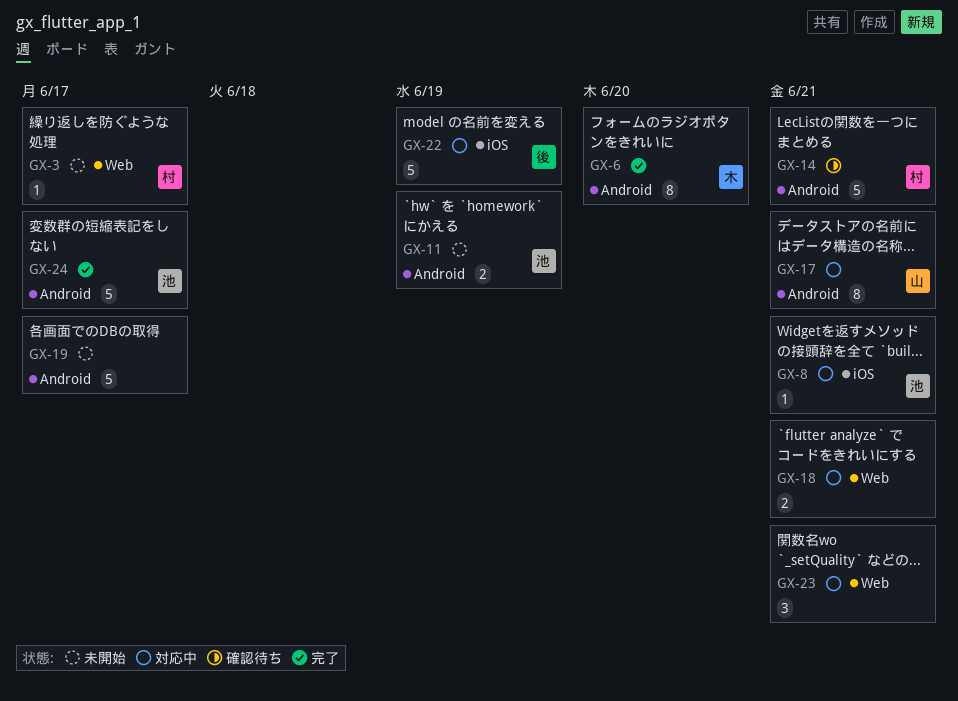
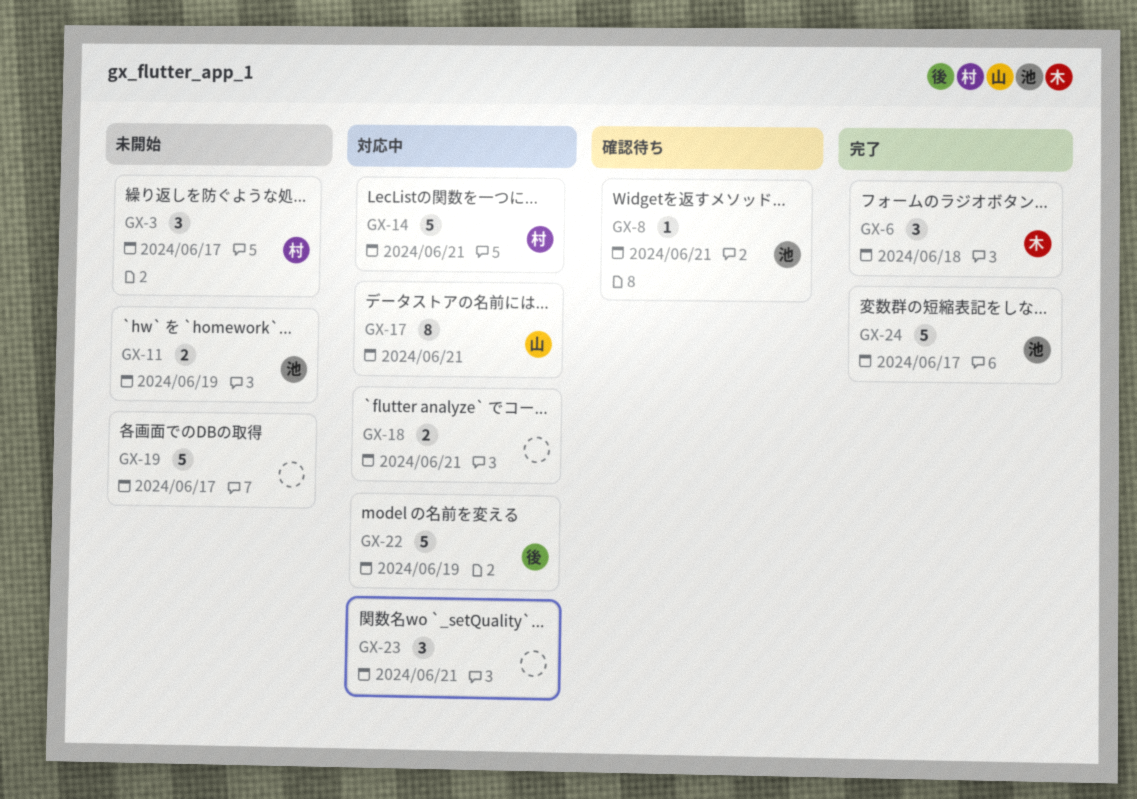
GX-3, estimate: 1 -> 3
GX-6, estimate: 8 -> 3
GX-6, due: Jun 20 -> Jun 18
GX-8, status: 対応中 -> 確認待ち
GX-14, status: 確認待ち -> 対応中

